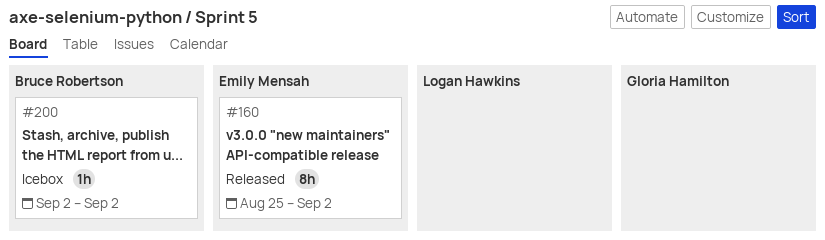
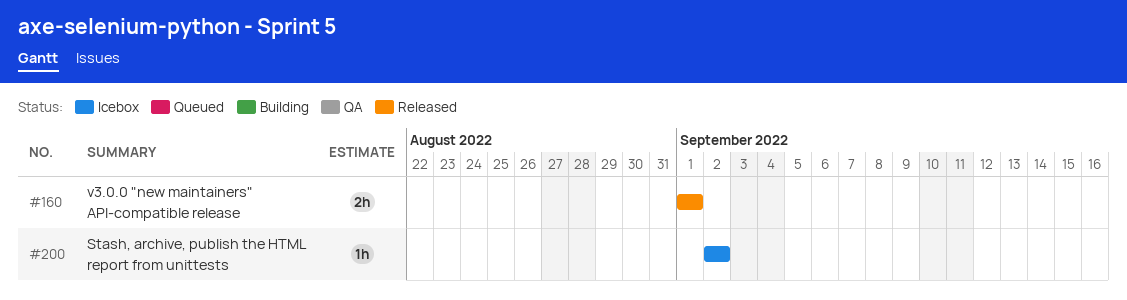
#160, estimate: 8h -> 2h
#160, start: Aug 25 -> Sep 1
#160, due: Sep 2 -> Sep 1

